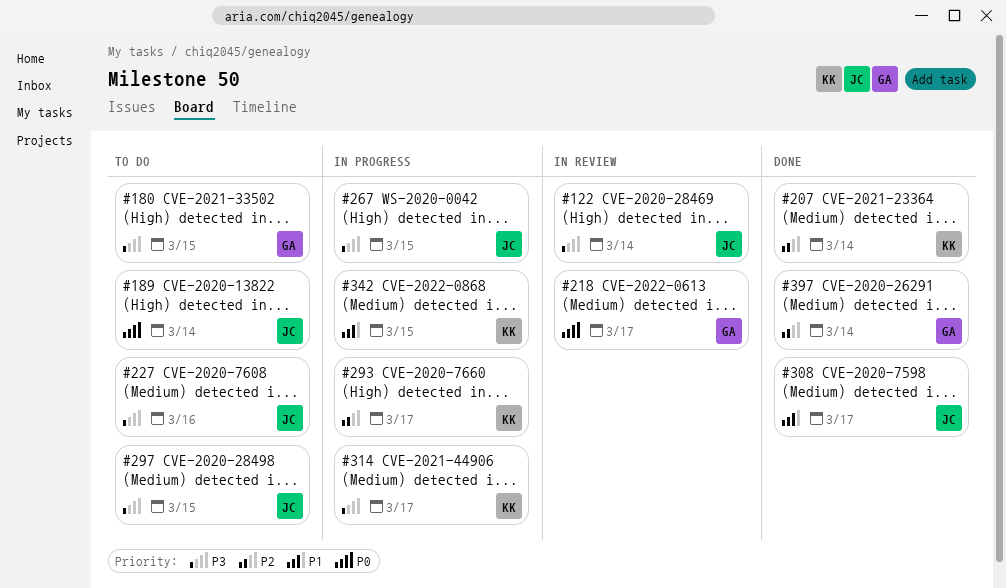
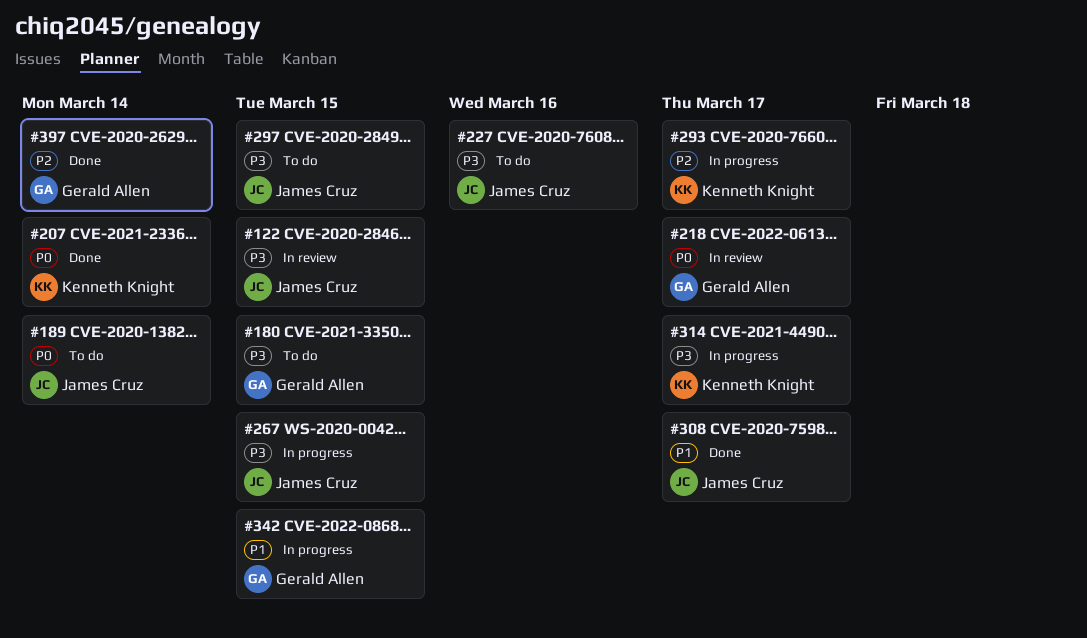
#122, due: Mar 14 -> Mar 15
#207, priority: P2 -> P0
#342, owner: Kenneth Knight -> Gerald Allen

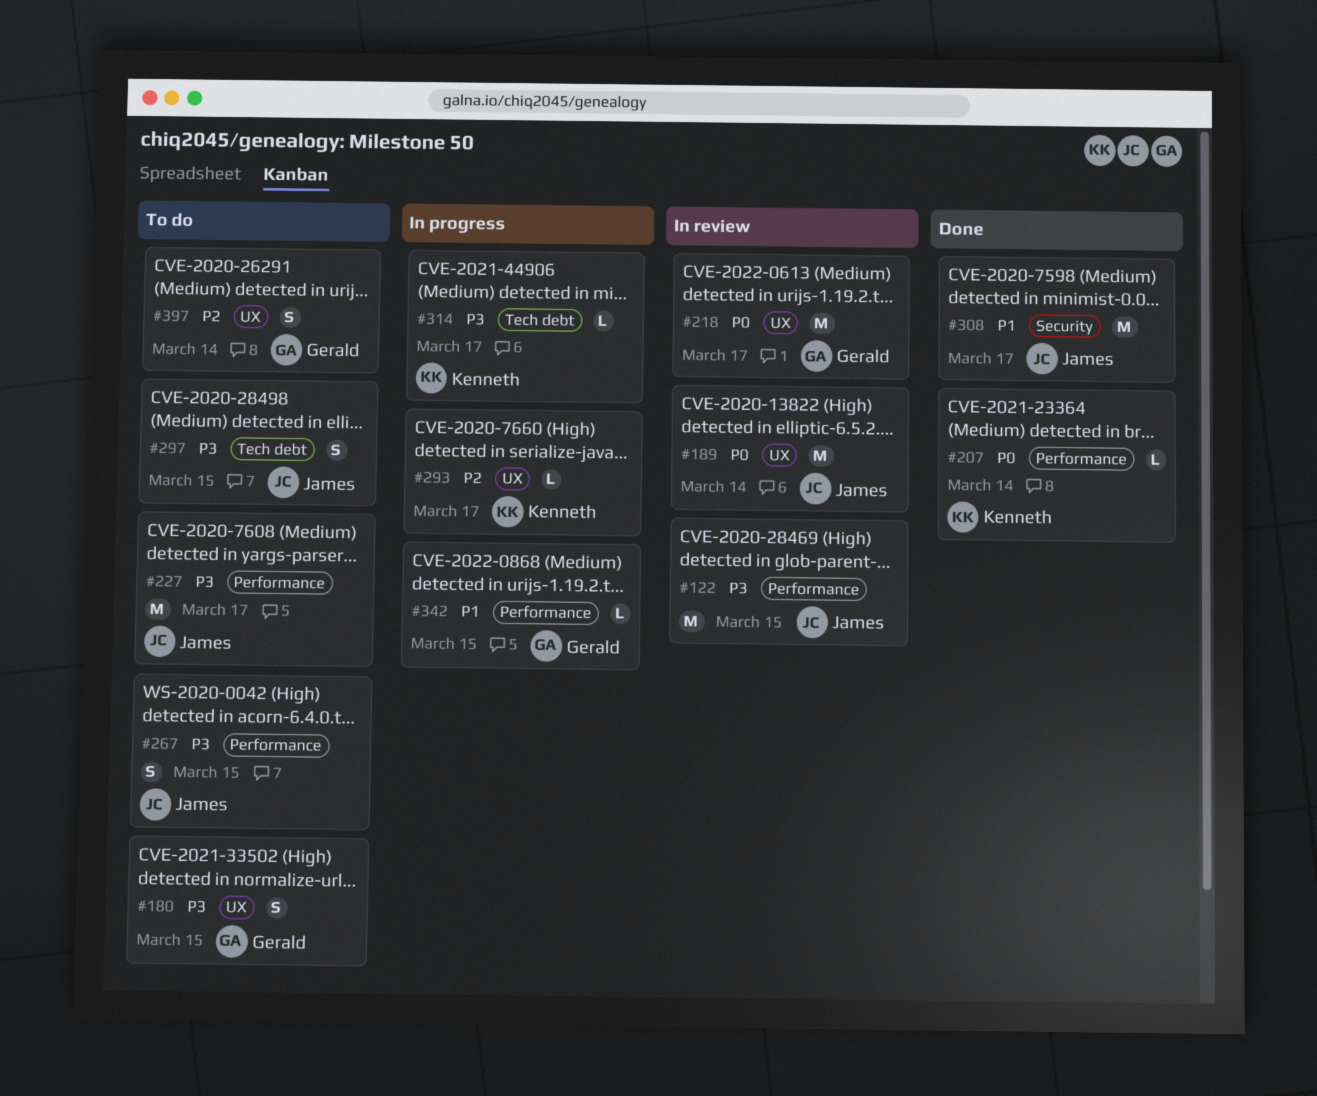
#189, status: To do -> In review
#227, due: Mar 16 -> Mar 17
#267, status: In progress -> To do
#397, status: Done -> To do

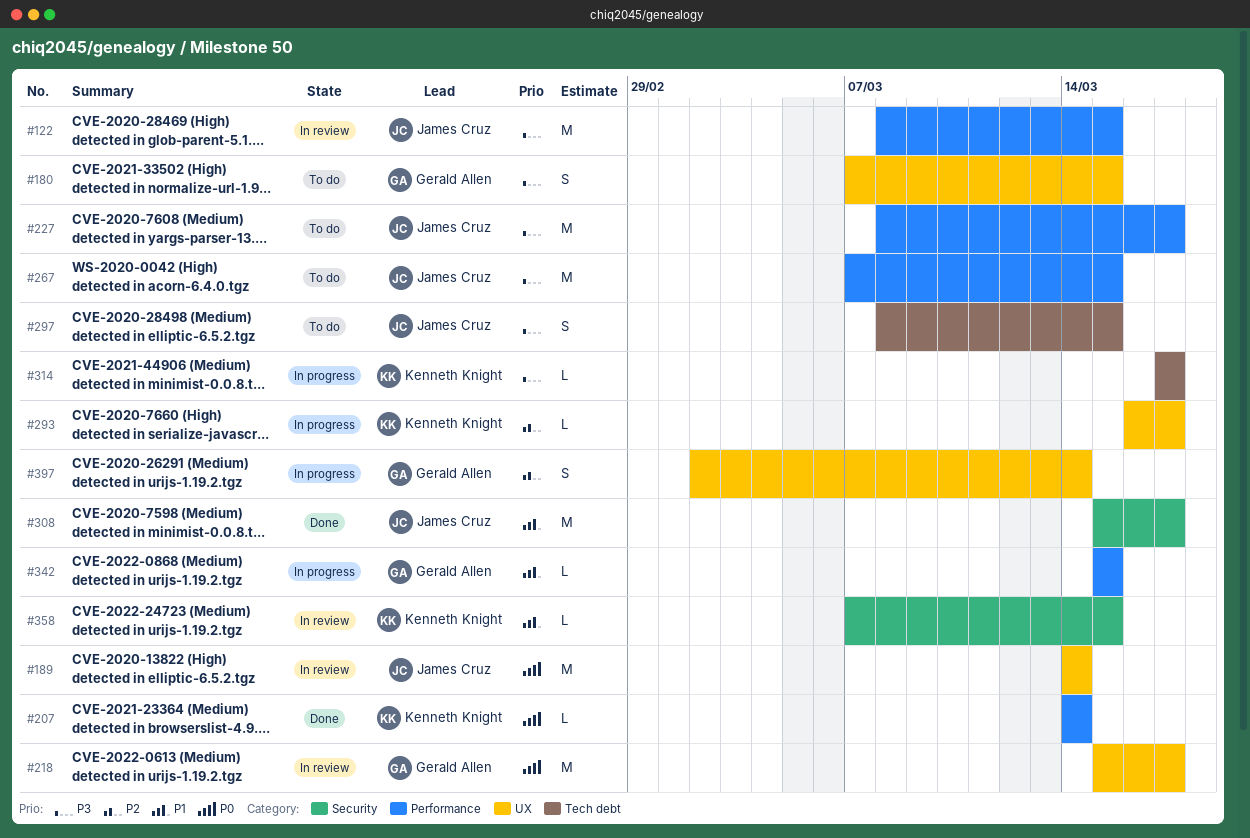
#267, estimate: S -> M
#358: none -> present
#397, status: To do -> In progress

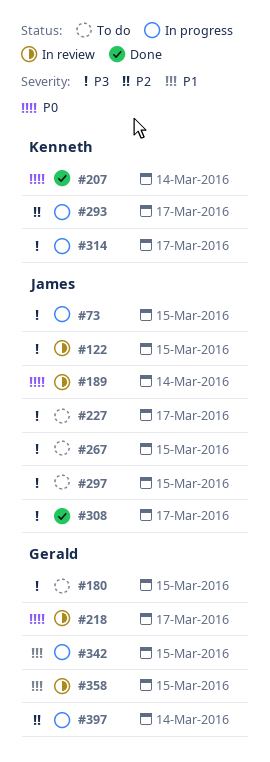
#73: none -> present
#308, priority: P1 -> P3
#358, owner: Kenneth Knight -> Gerald Allen

